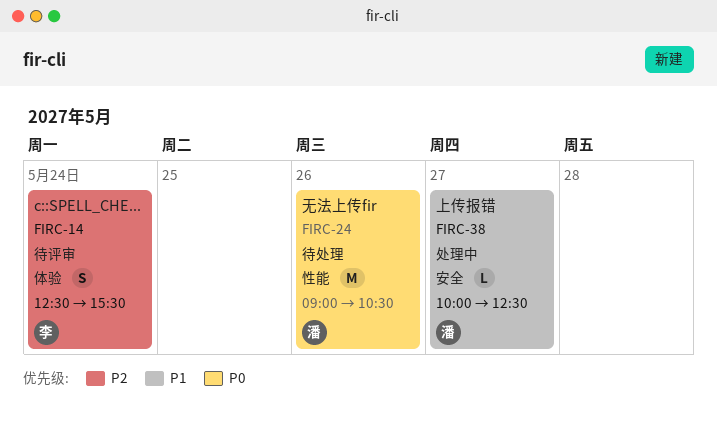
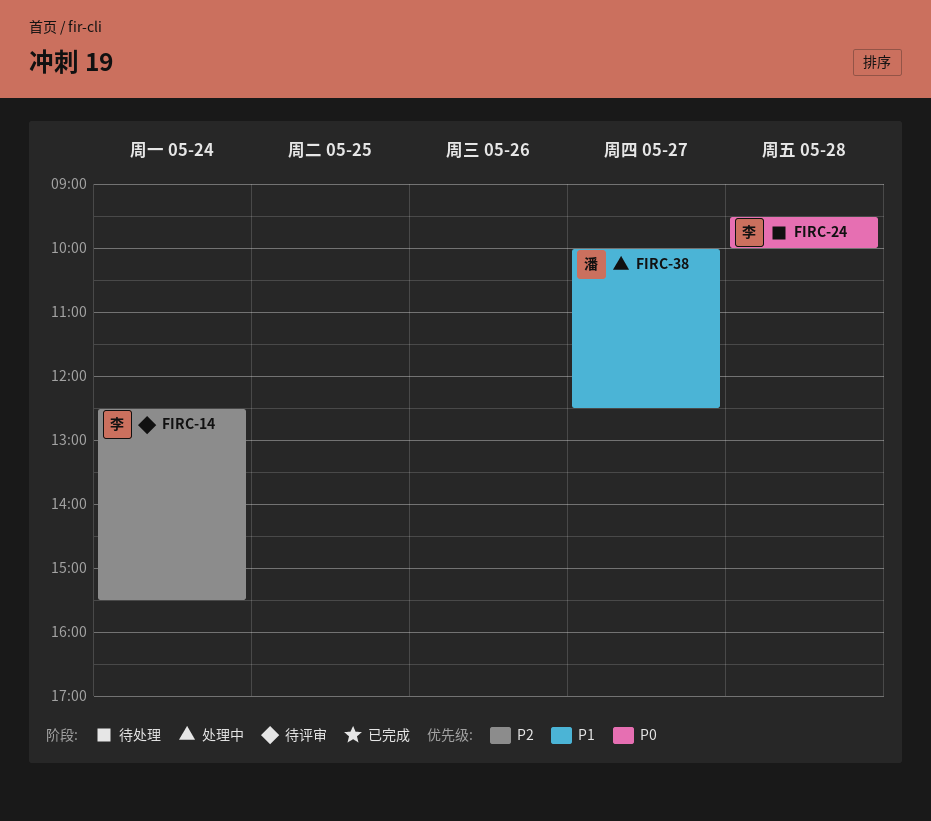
FIRC-24, owner: 潘 -> 李
FIRC-24, day: May 26 -> May 28
FIRC-24, begins: 09:00 -> 09:30
FIRC-24, ends: 10:30 -> 10:00

